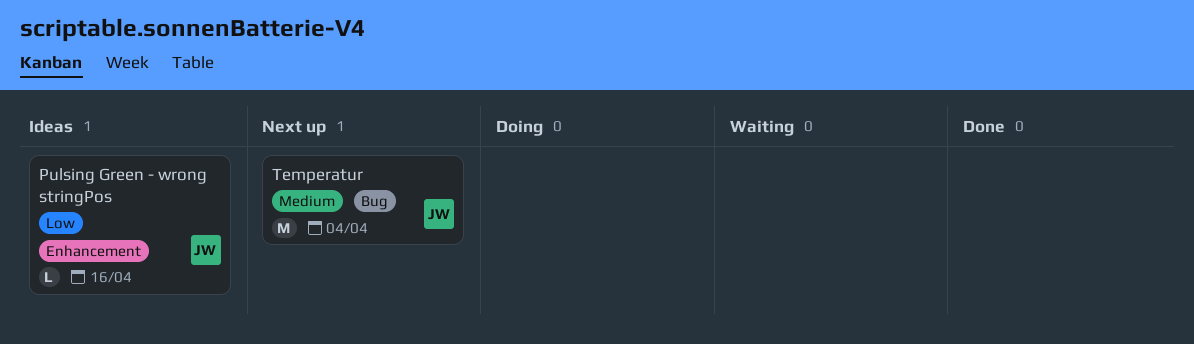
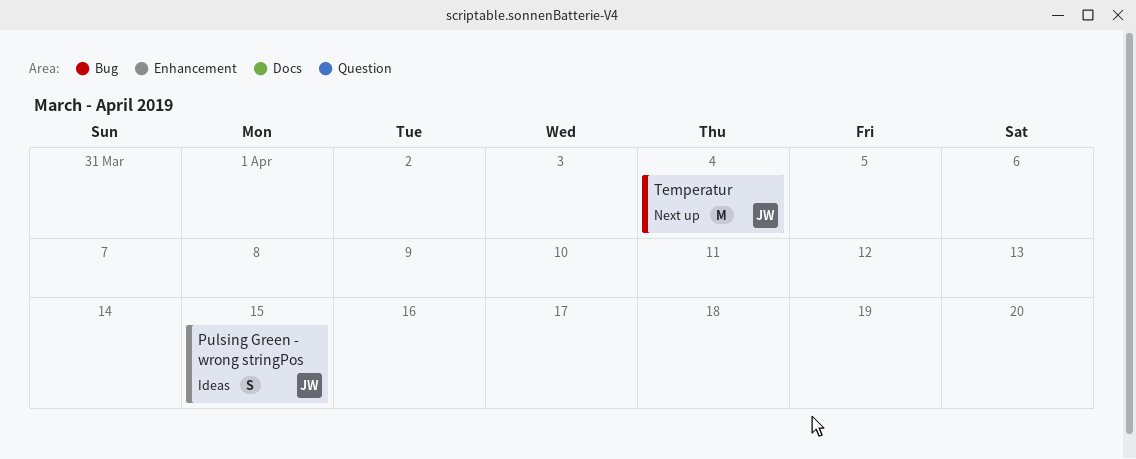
Pulsing Green - wrong stringPos, estimate: L -> S
Pulsing Green - wrong stringPos, due: Apr 16 -> Apr 15

